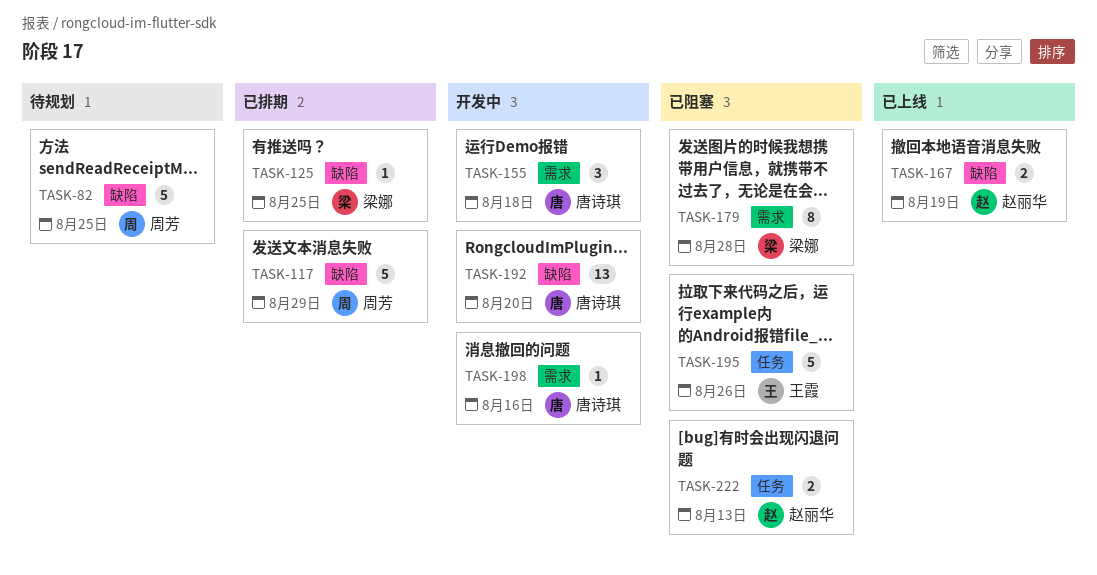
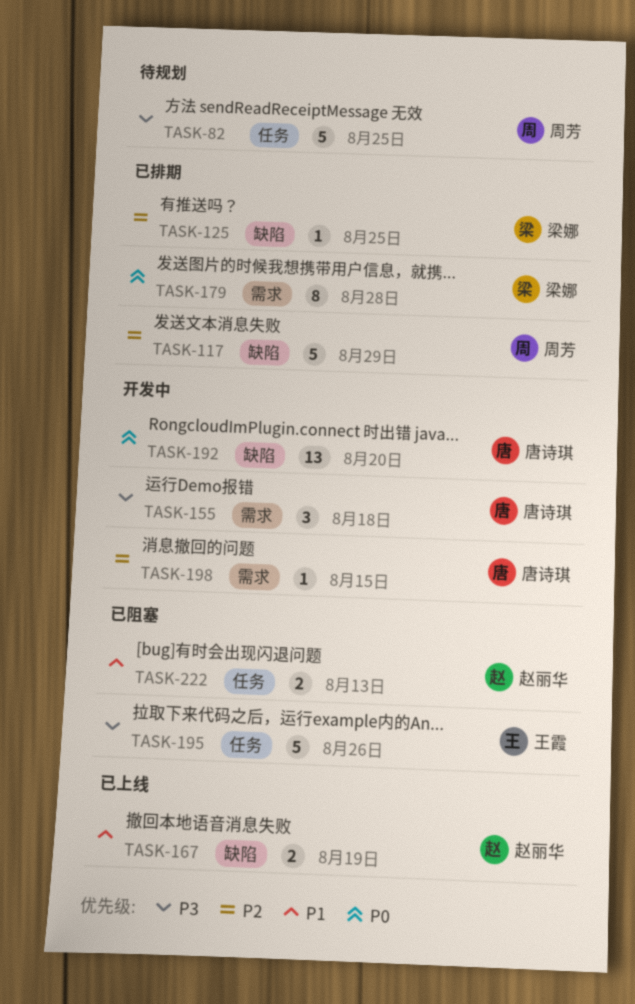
TASK-82, label: 缺陷 -> 任务
TASK-179, status: 已阻塞 -> 已排期
TASK-198, due: Aug 16 -> Aug 15

